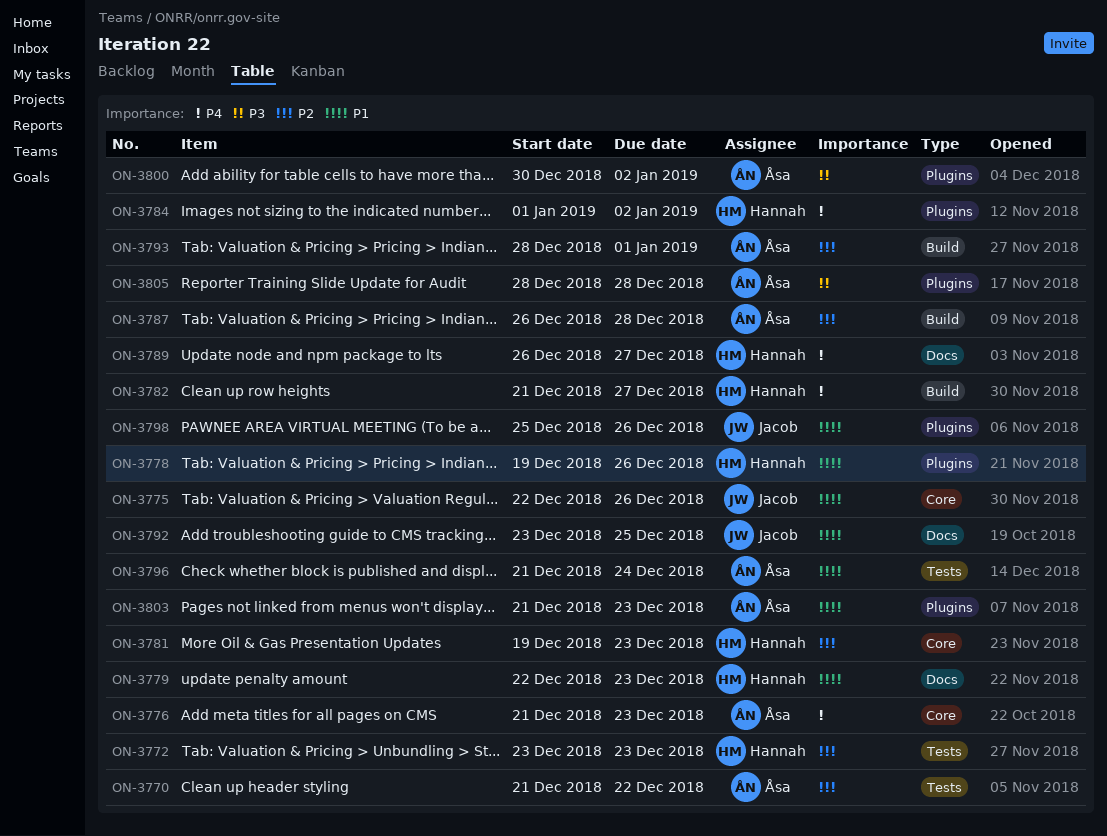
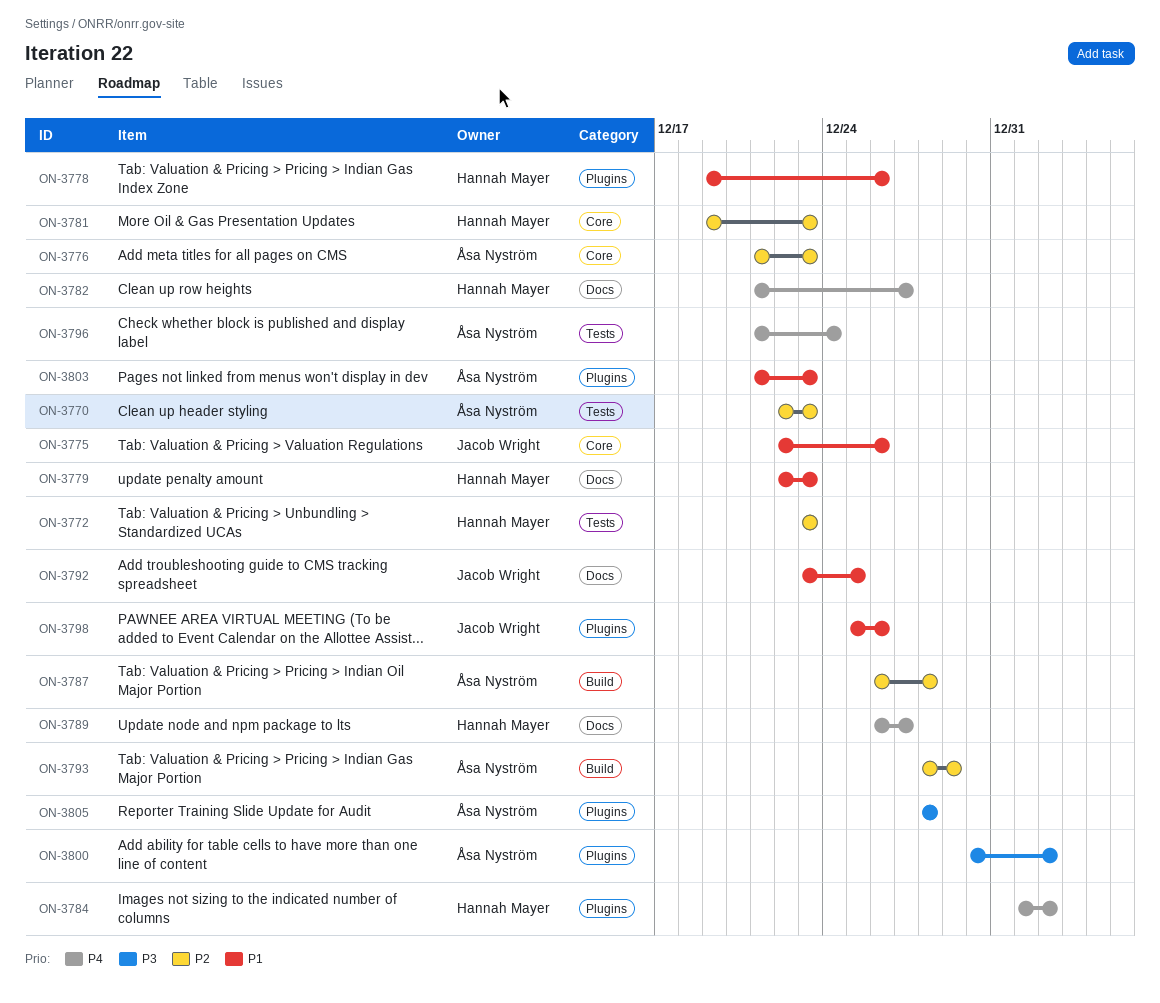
ON-3770, start: Dec 21 -> Dec 22
ON-3770, due: Dec 22 -> Dec 23
ON-3776, priority: P4 -> P2
ON-3782, label: Build -> Docs
ON-3793, due: Jan 1 -> Dec 29
ON-3796, priority: P1 -> P4

